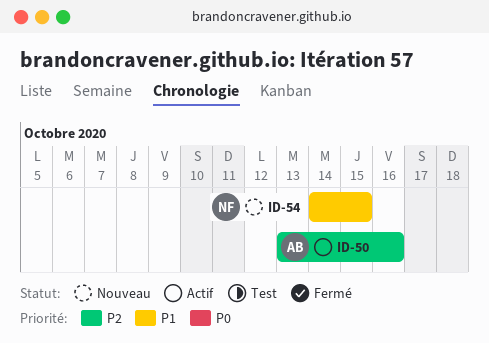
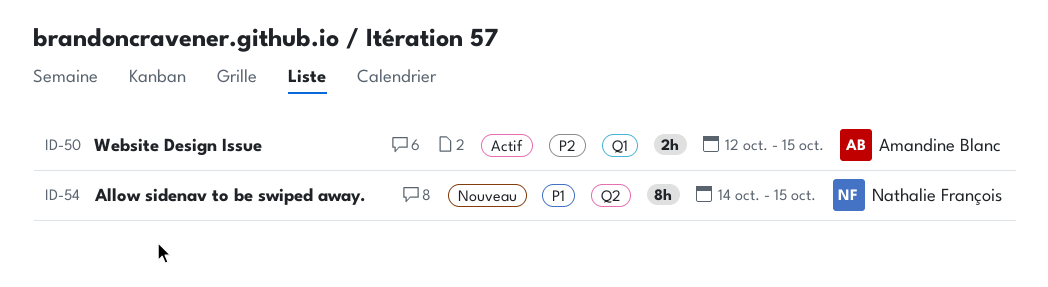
ID-50, start: Oct 13 -> Oct 12
ID-50, due: Oct 16 -> Oct 15

